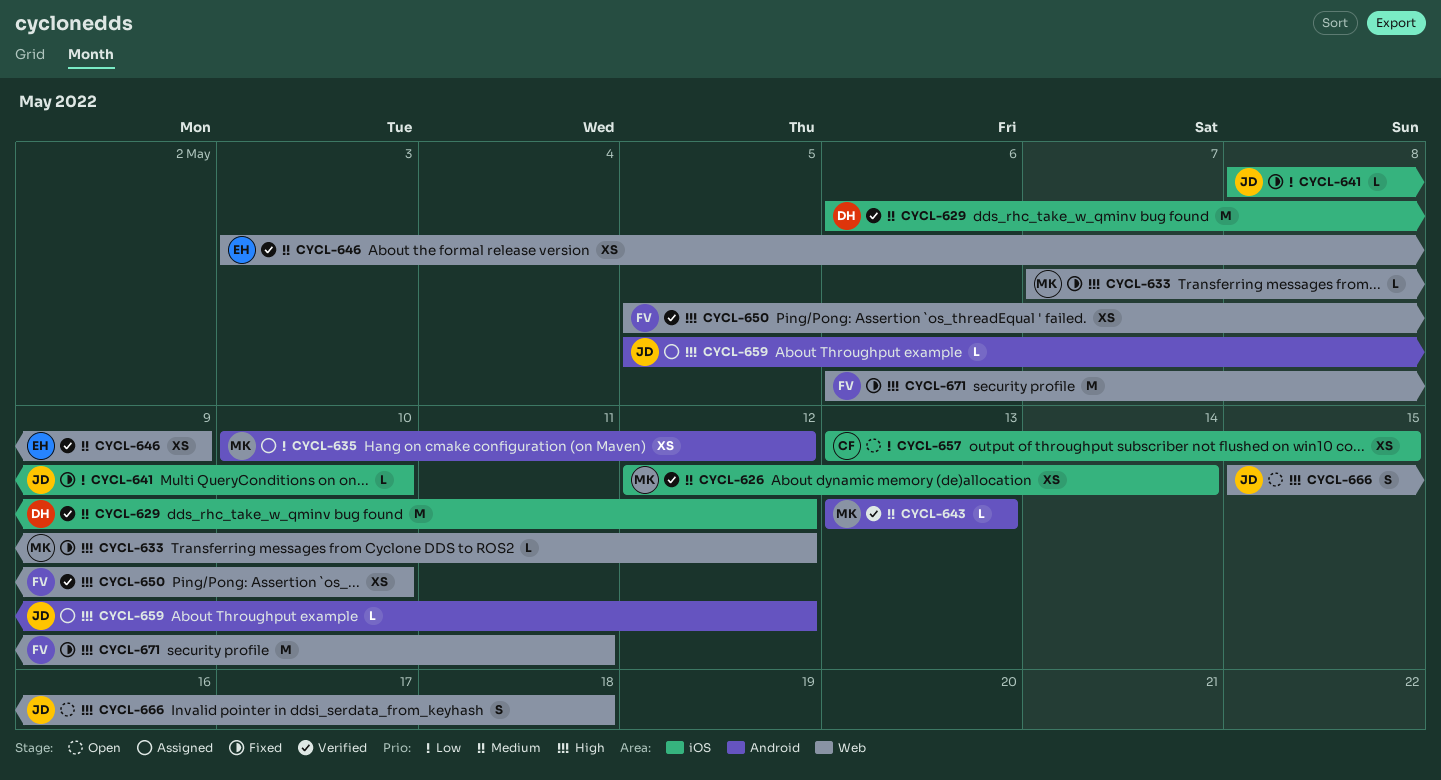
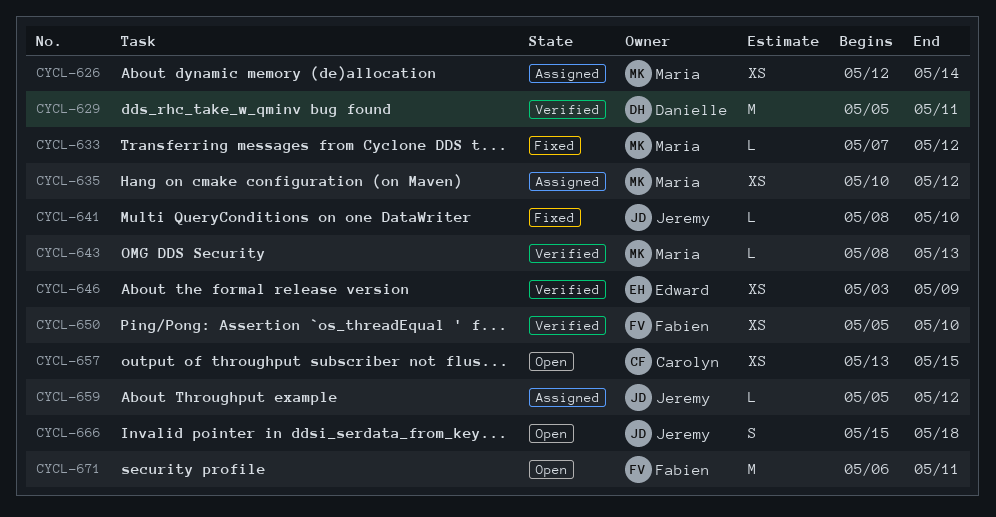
CYCL-626, status: Verified -> Assigned
CYCL-629, start: May 6 -> May 5
CYCL-629, due: May 12 -> May 11
CYCL-643, start: May 13 -> May 8
CYCL-671, status: Fixed -> Open

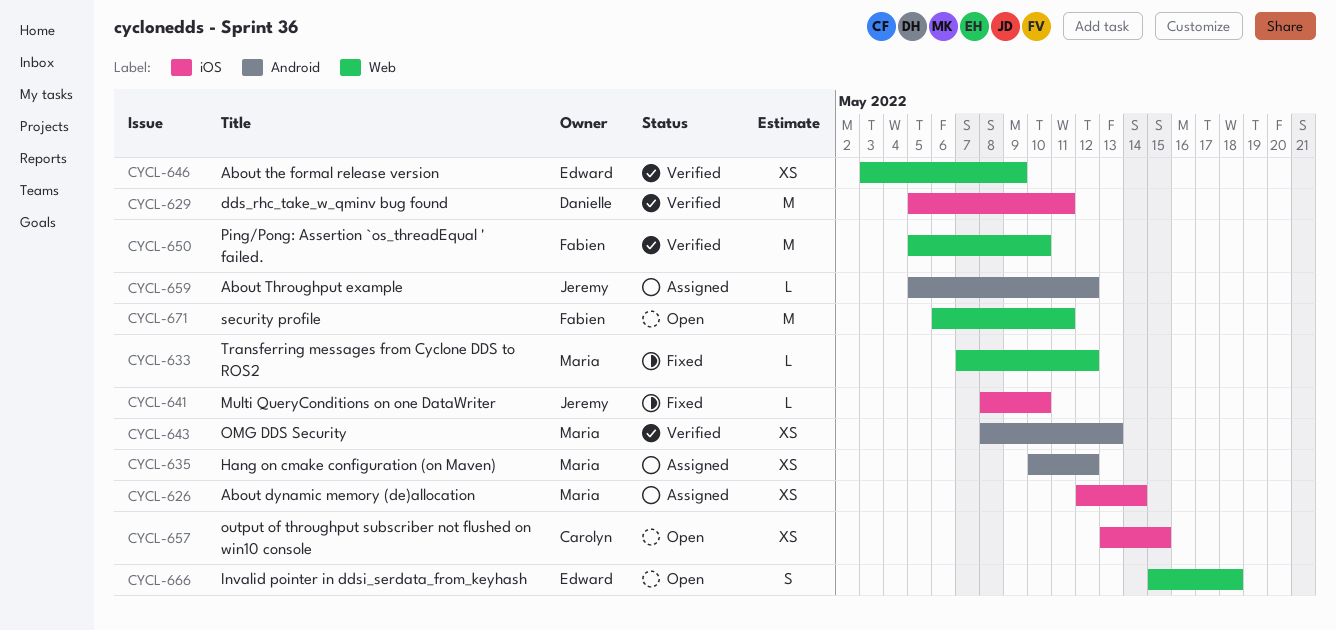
CYCL-643, estimate: L -> XS
CYCL-650, estimate: XS -> M
CYCL-666, owner: Jeremy -> Edward

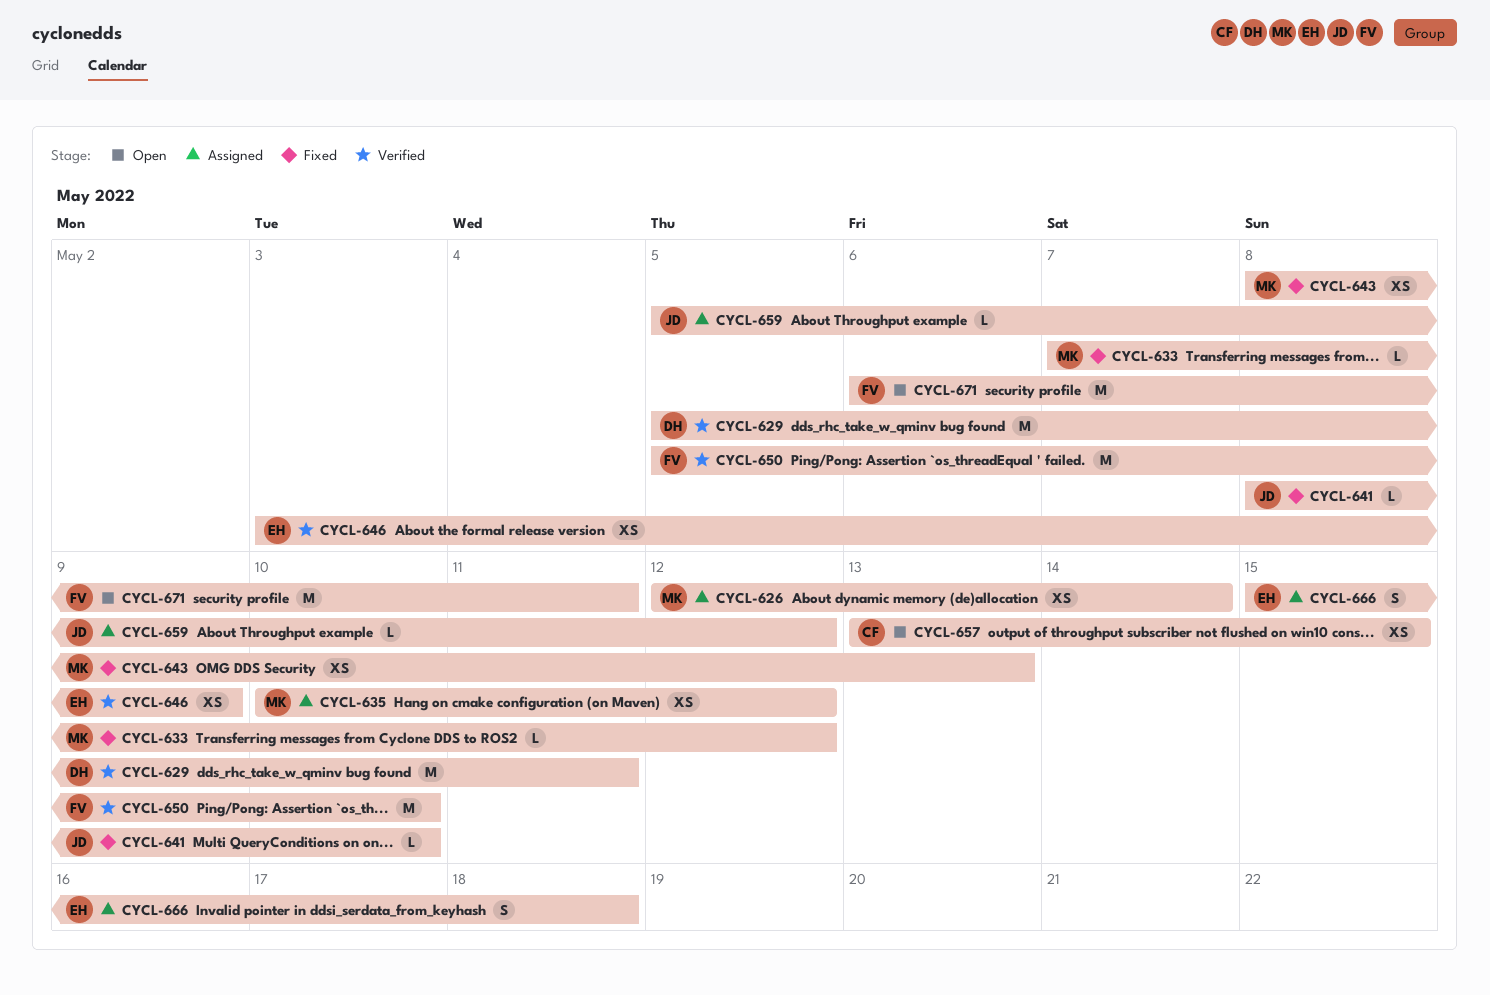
CYCL-643, status: Verified -> Fixed
CYCL-666, status: Open -> Assigned

